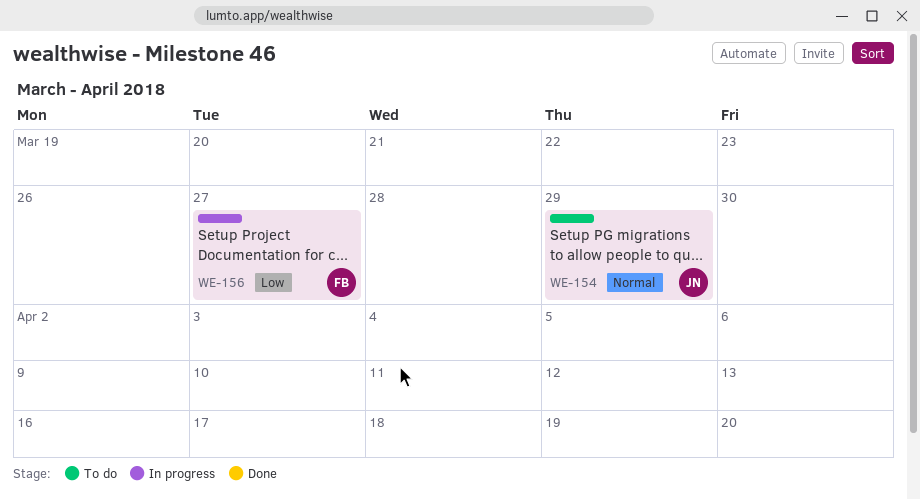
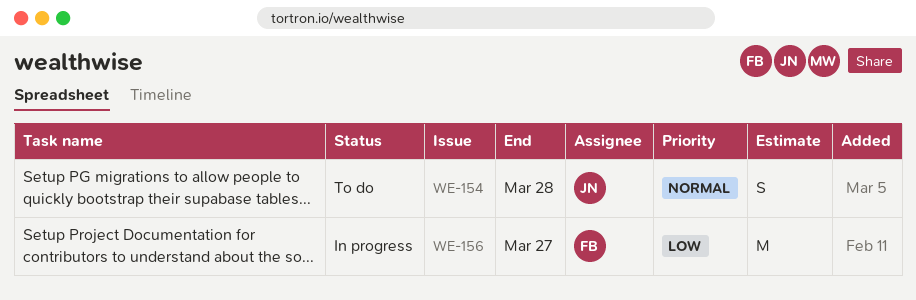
WE-154, due: Mar 29 -> Mar 28

